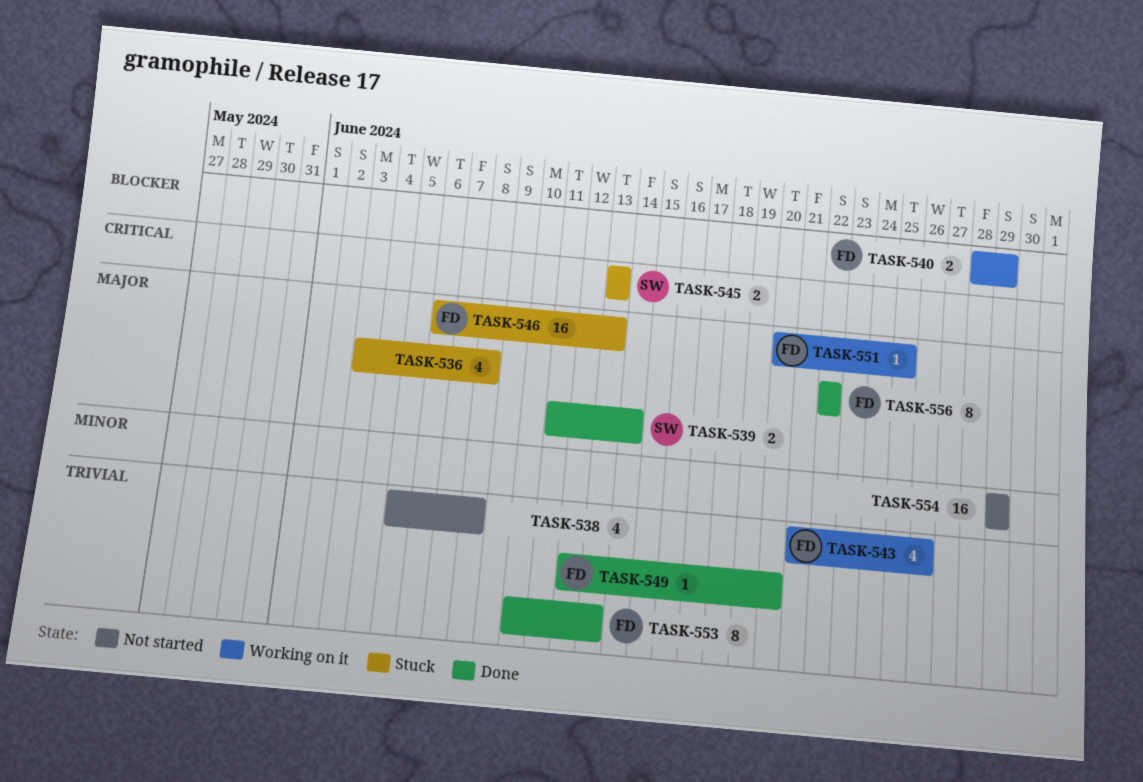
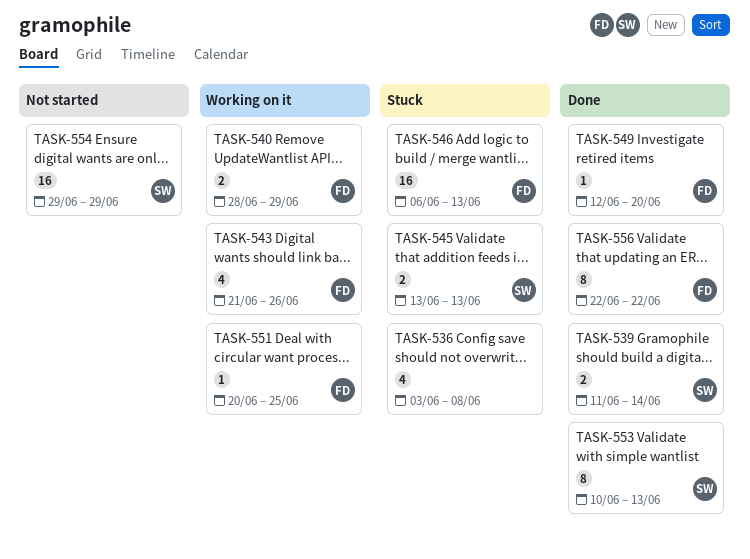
TASK-538: present -> none
TASK-553, owner: FD -> SW
TASK-554, owner: none -> SW

